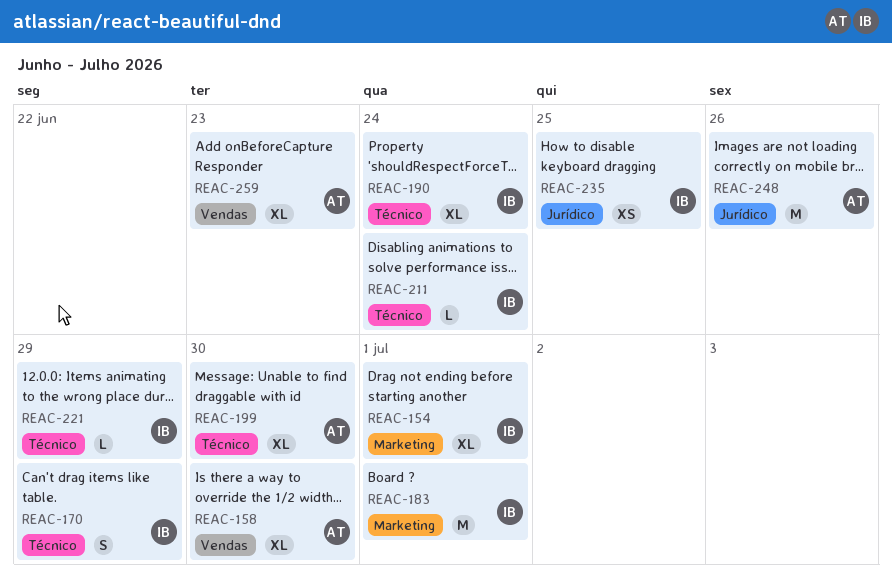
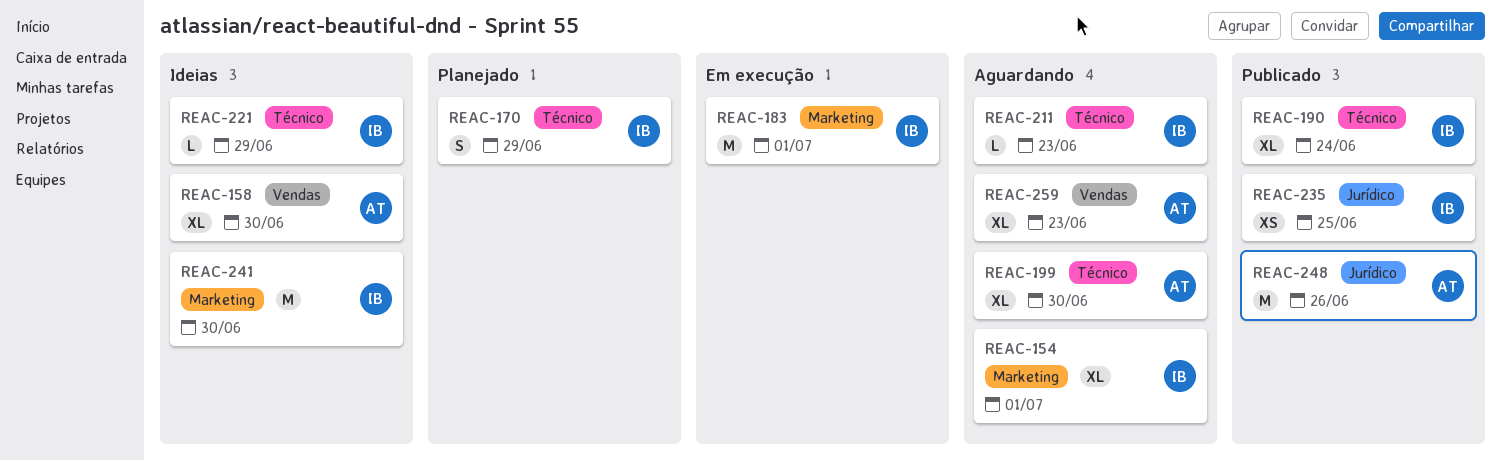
REAC-211, due: Jun 24 -> Jun 23
REAC-241: none -> present

